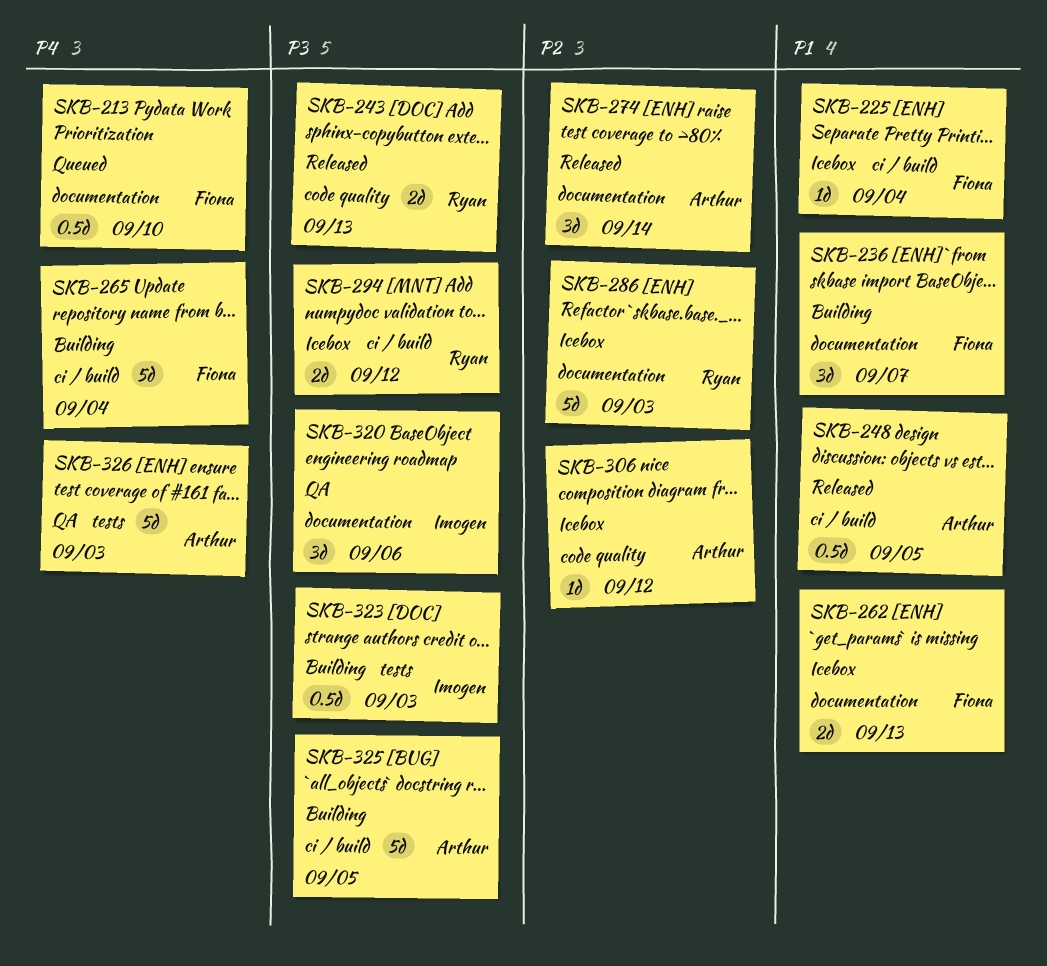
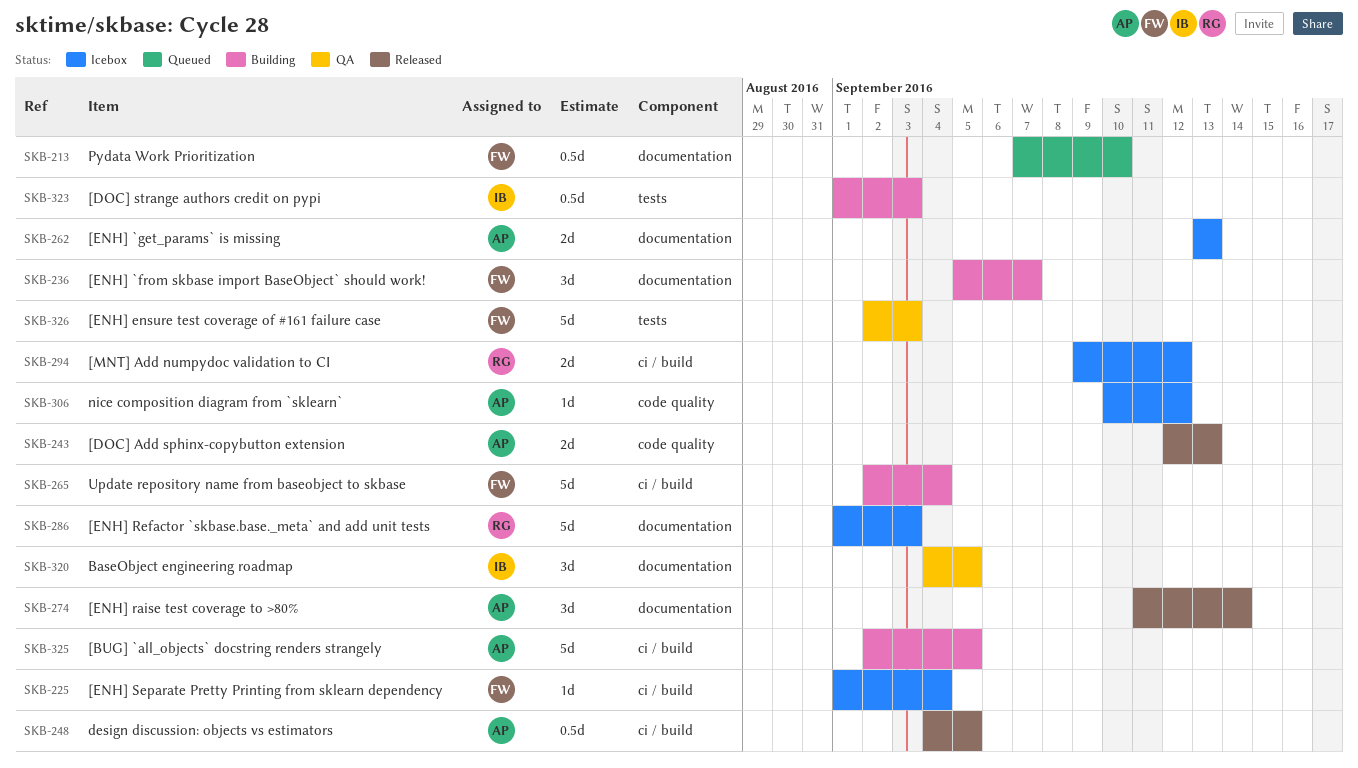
SKB-243, owner: Ryan -> Arthur
SKB-262, owner: Fiona -> Arthur
SKB-320, due: Sep 6 -> Sep 5
SKB-326, owner: Arthur -> Fiona

